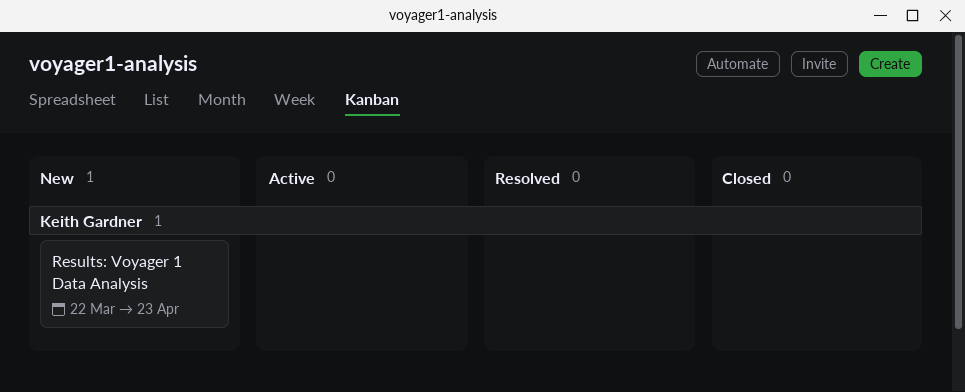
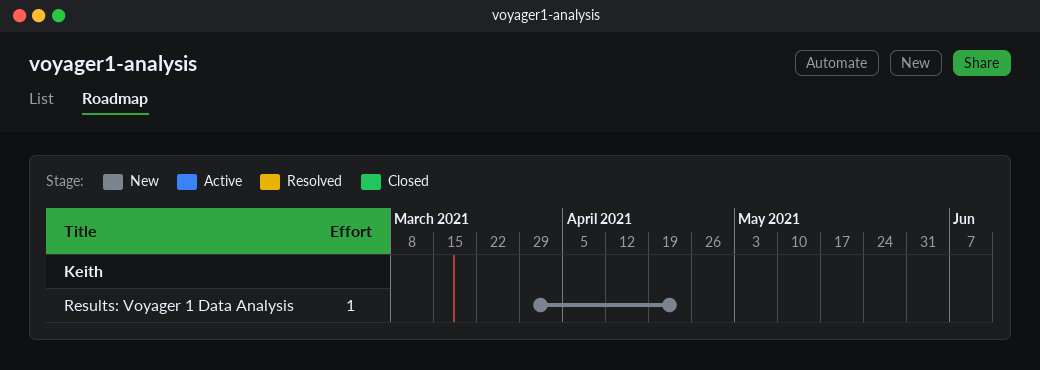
Results: Voyager 1 Data Analysis, start: Mar 22 -> Mar 29

